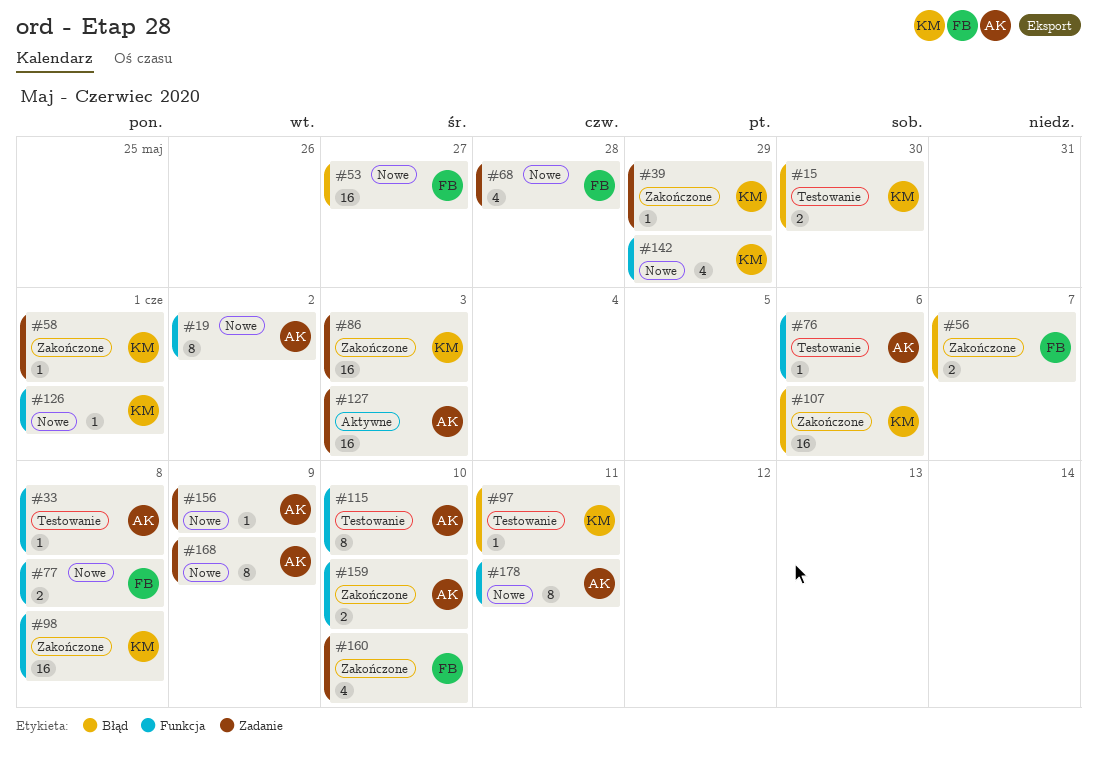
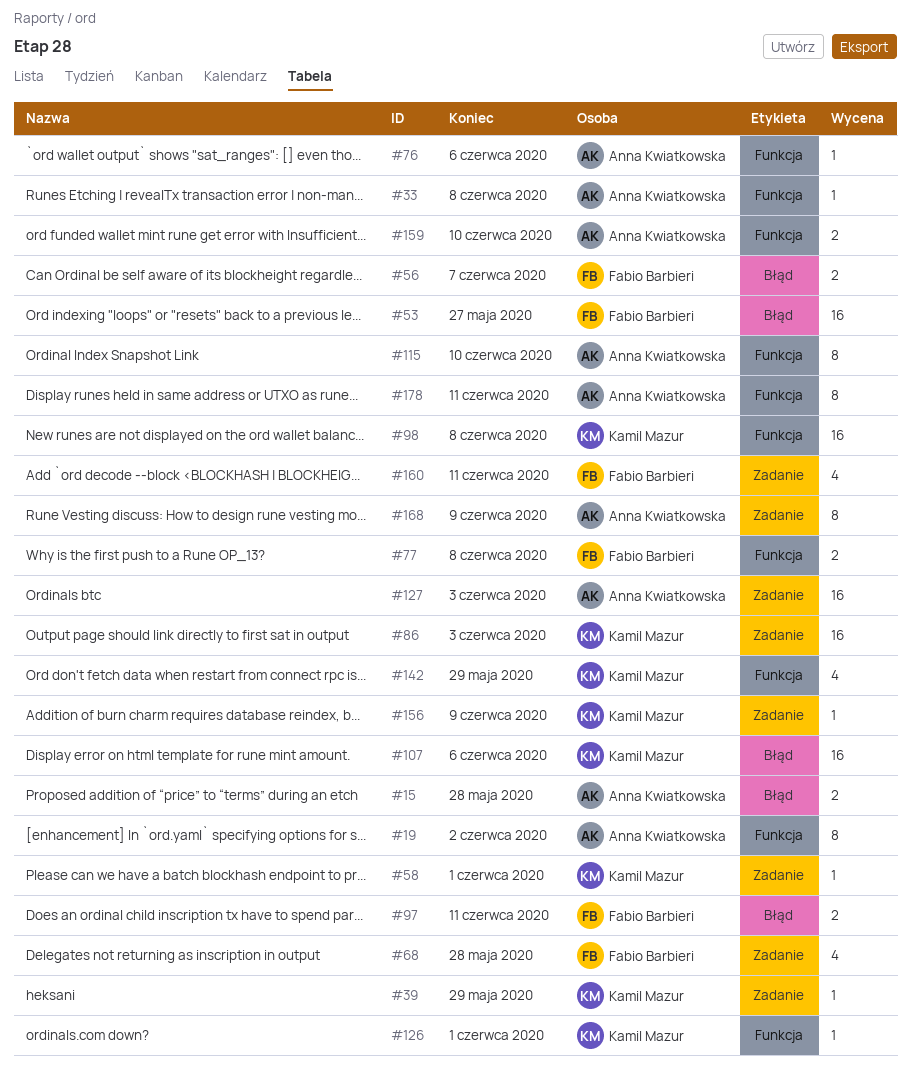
#15, owner: Kamil Mazur -> Anna Kwiatkowska
#15, due: May 30 -> May 28
#97, owner: Kamil Mazur -> Fabio Barbieri
#97, estimate: 1 -> 2
#156, owner: Anna Kwiatkowska -> Kamil Mazur
#160, due: Jun 10 -> Jun 11

